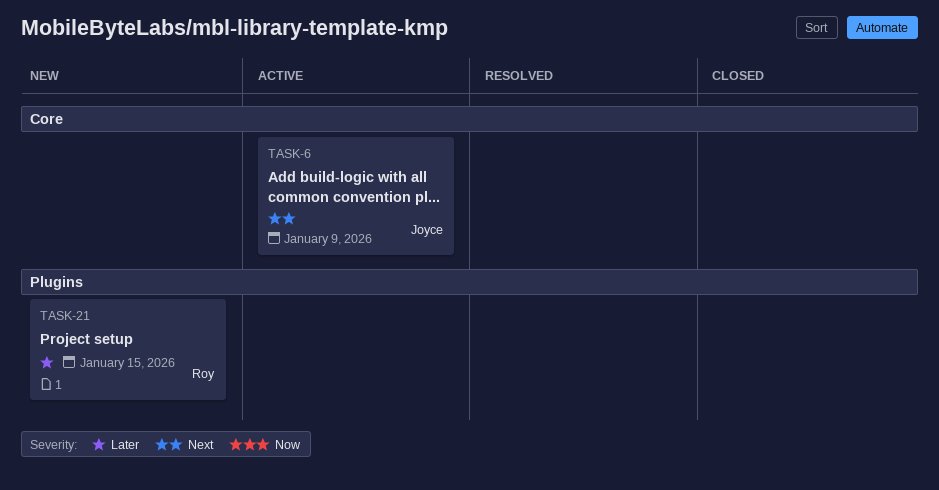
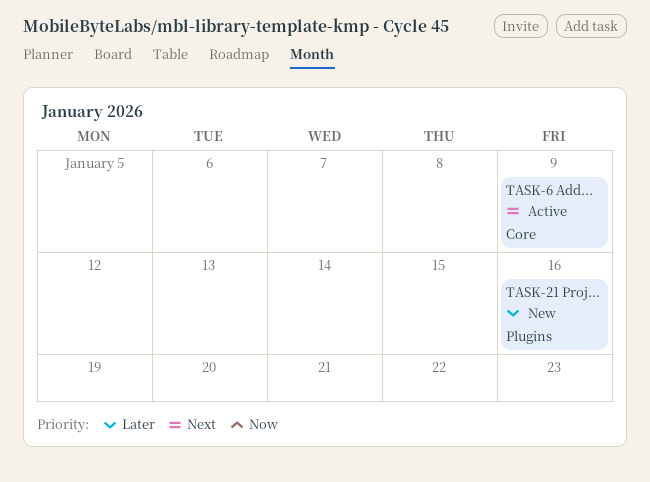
TASK-21, due: Jan 15 -> Jan 16

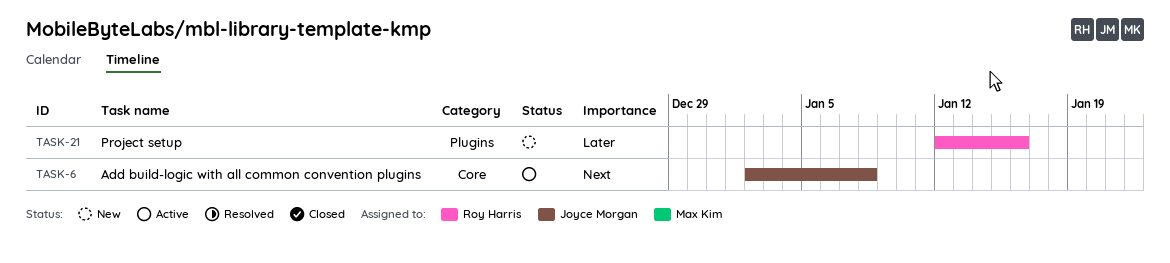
TASK-6, due: Jan 9 -> Jan 8

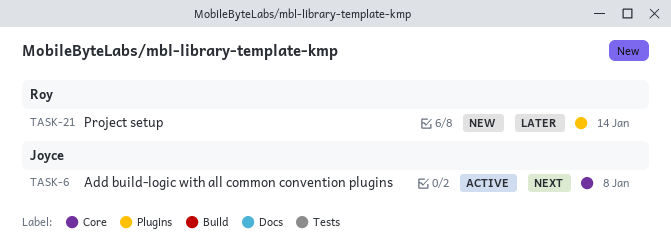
TASK-21, due: Jan 16 -> Jan 14

